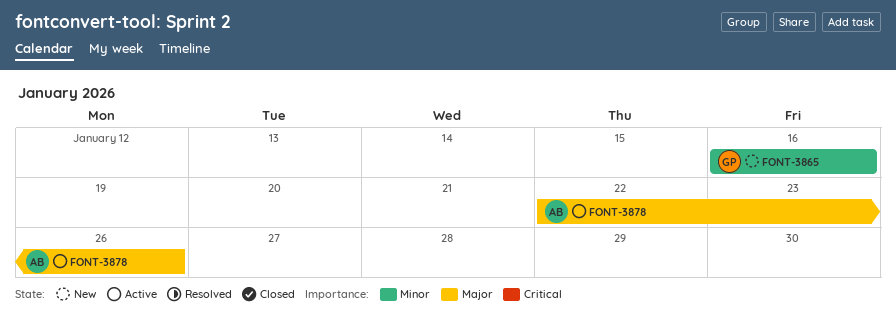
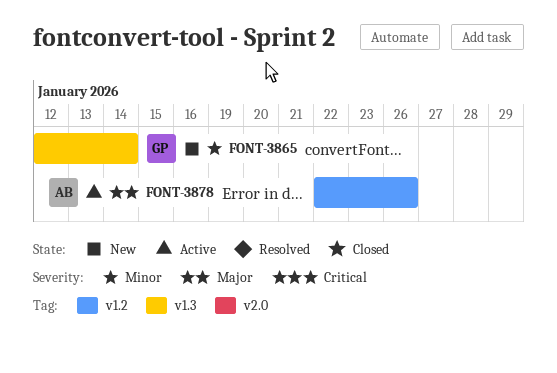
FONT-3865, start: Jan 16 -> Jan 12
FONT-3865, due: Jan 16 -> Jan 14

